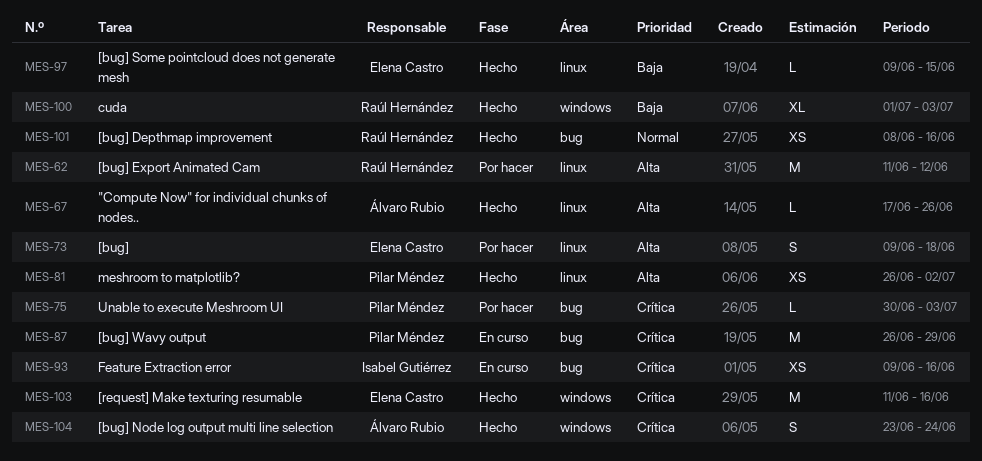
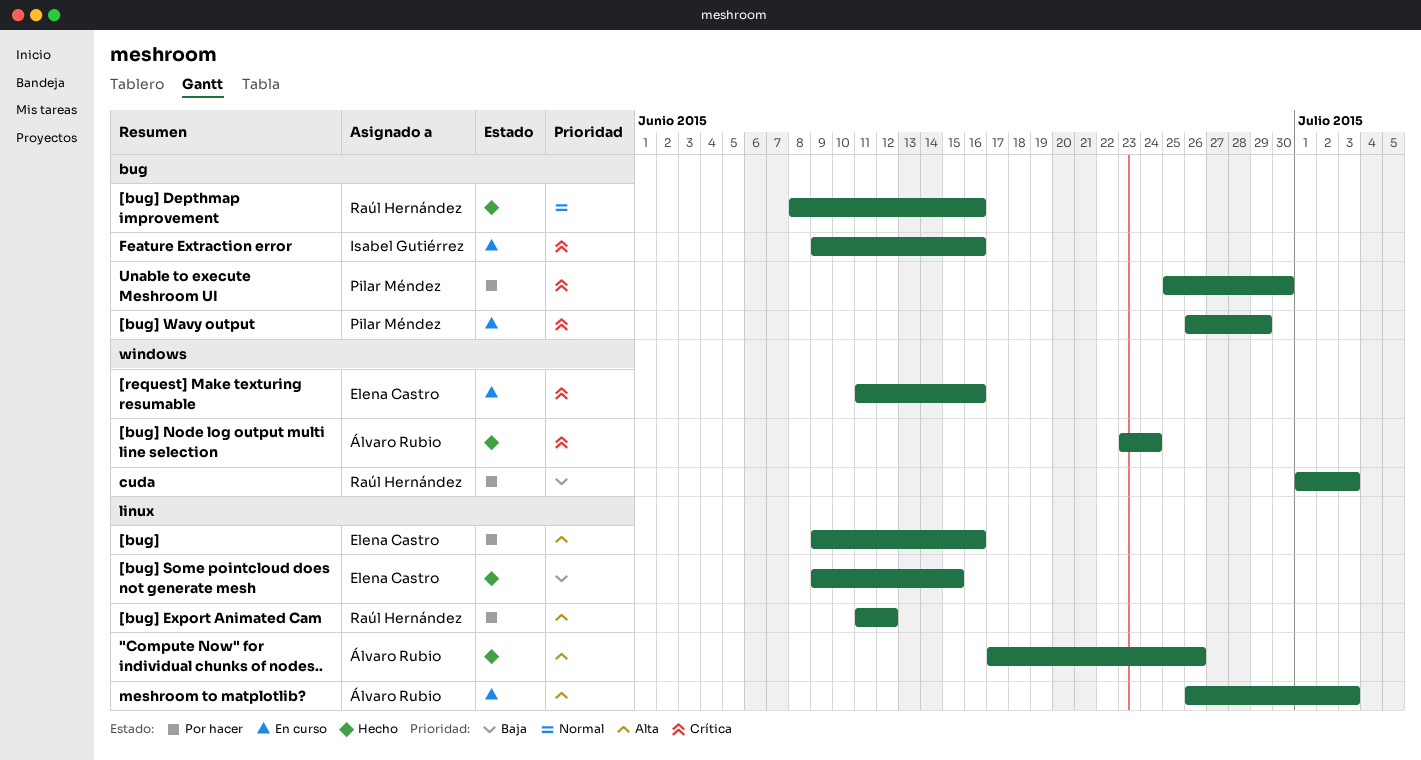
[bug], due: Jun 18 -> Jun 16
[request] Make texturing resumable, status: Hecho -> En curso
cuda, status: Hecho -> Por hacer
meshroom to matplotlib?, status: Hecho -> En curso
meshroom to matplotlib?, owner: Pilar Méndez -> Álvaro Rubio
meshroom to matplotlib?, due: Jul 2 -> Jul 3
Unable to execute Meshroom UI, start: Jun 30 -> Jun 25
Unable to execute Meshroom UI, due: Jul 3 -> Jun 30

